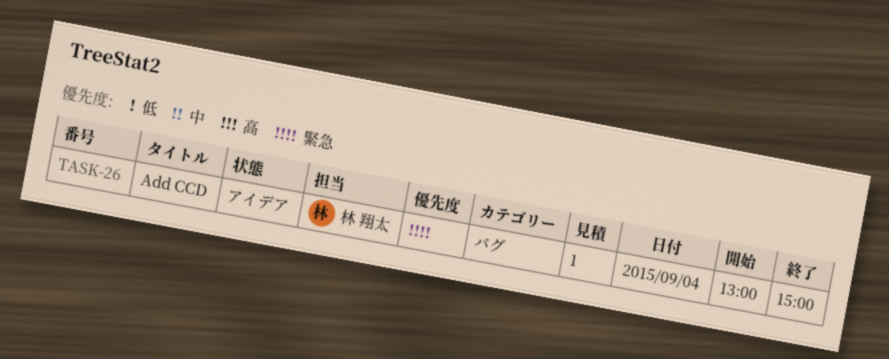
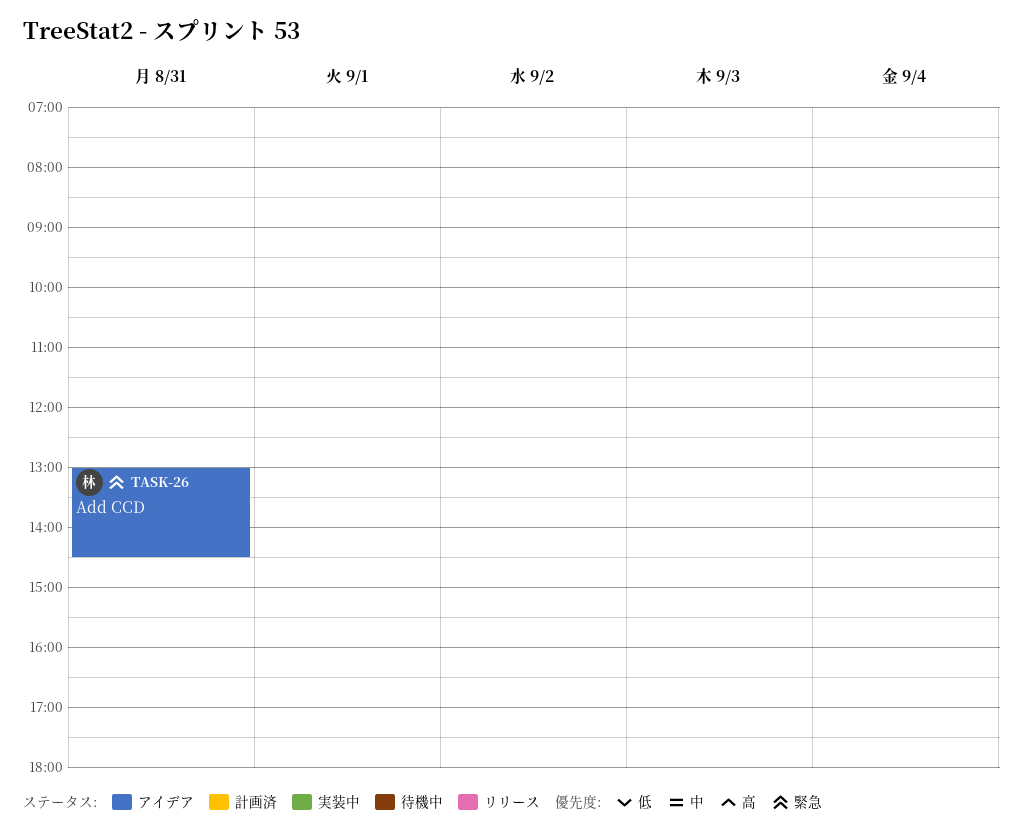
TASK-26, day: Sep 4 -> Aug 31
TASK-26, ends: 15:00 -> 14:30

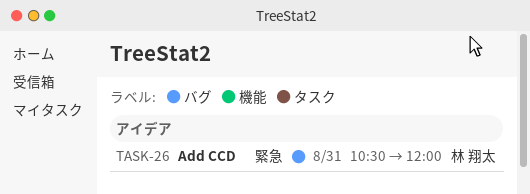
TASK-26, begins: 13:00 -> 10:30
TASK-26, ends: 14:30 -> 12:00

